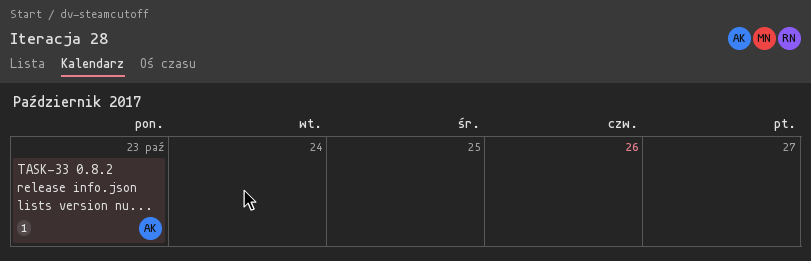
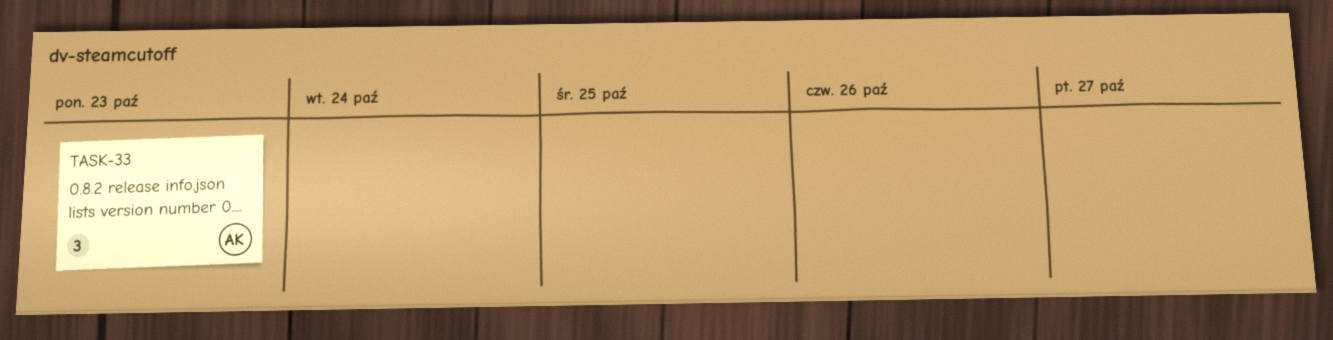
TASK-33, estimate: 1 -> 3

